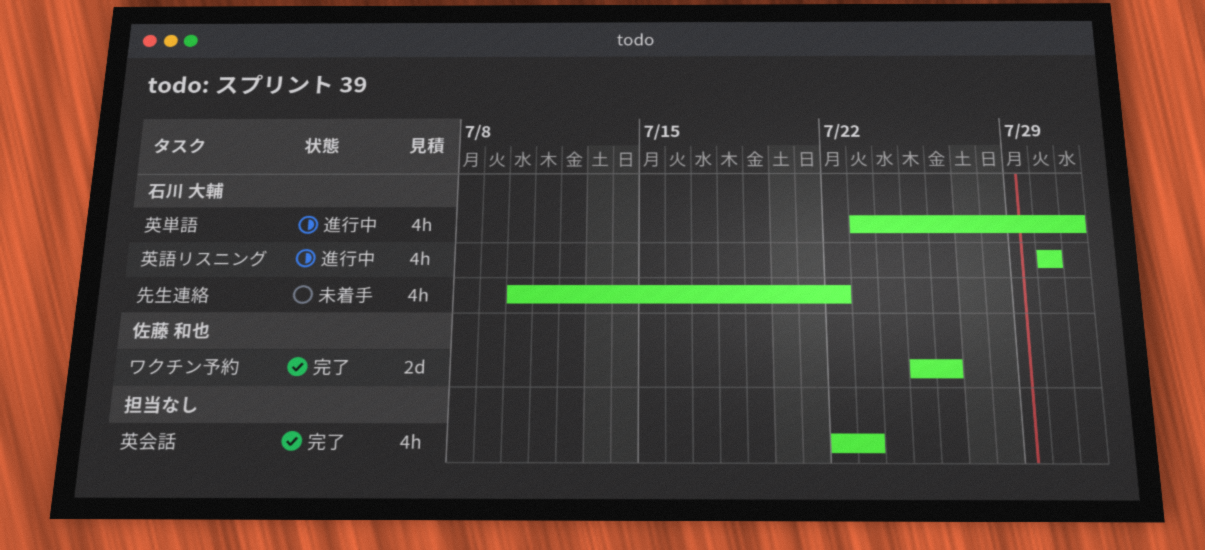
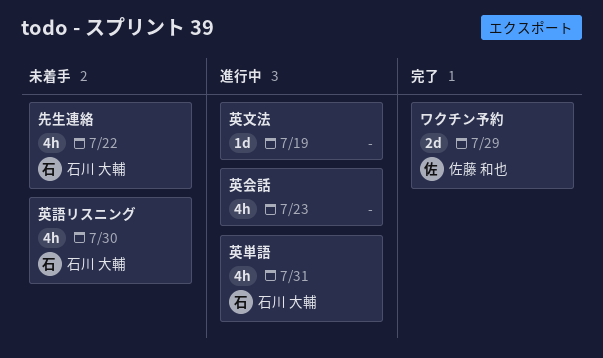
ワクチン予約, due: Jul 26 -> Jul 29
英会話, status: 完了 -> 進行中
英文法: none -> present
英語リスニング, status: 進行中 -> 未着手

